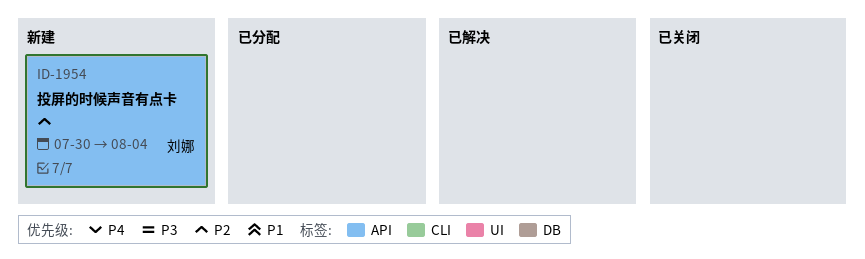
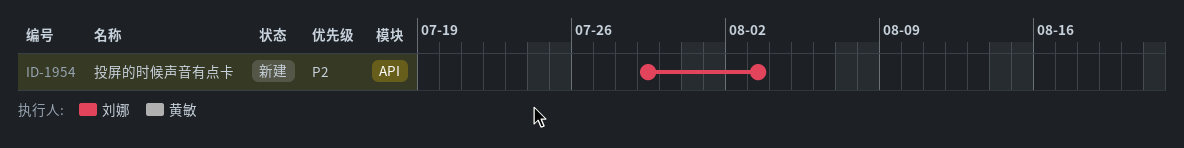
ID-1954, start: Jul 30 -> Jul 29
ID-1954, due: Aug 4 -> Aug 3

